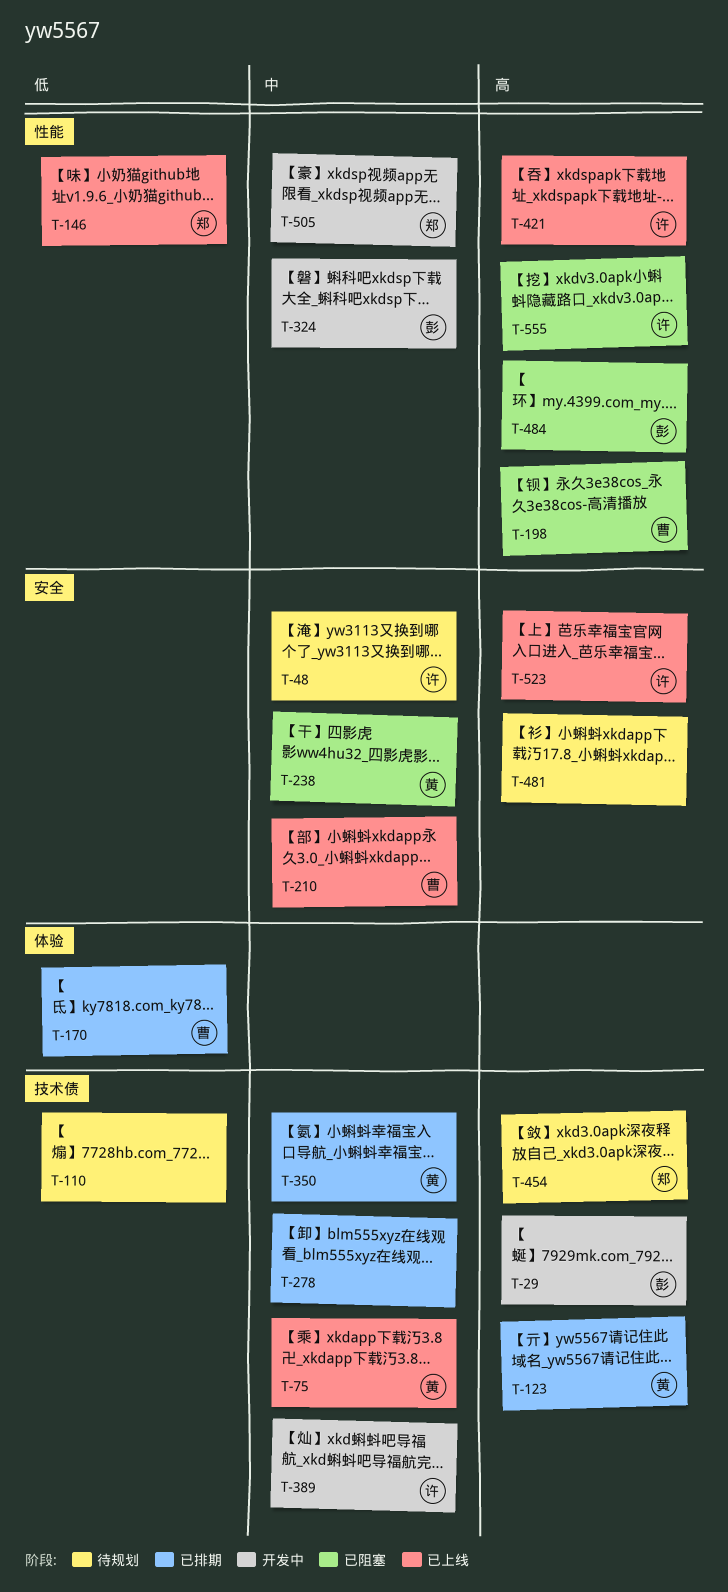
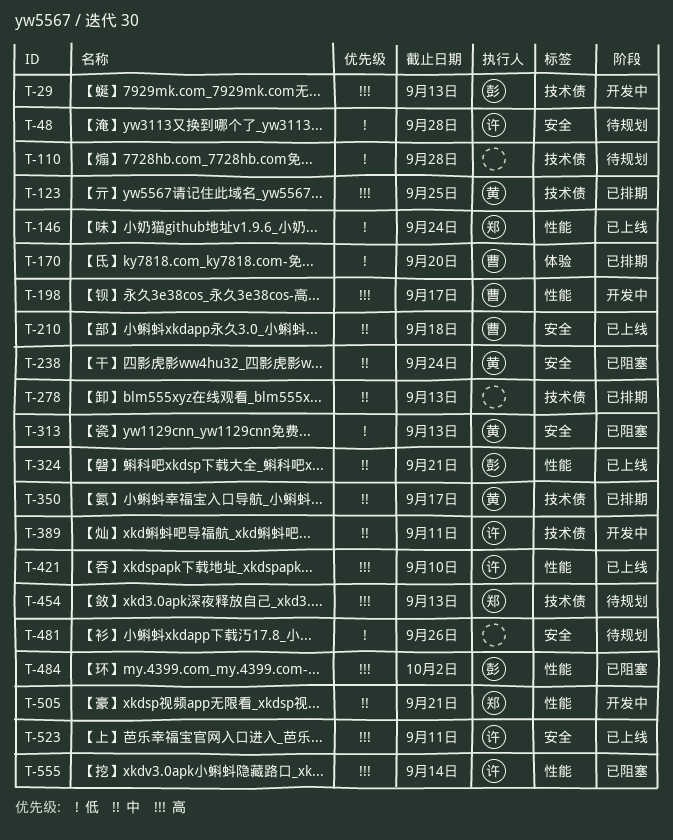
T-48, priority: 中 -> 低
T-75: present -> none
T-198, status: 已阻塞 -> 开发中
T-313: none -> present
T-324, status: 开发中 -> 已上线
T-481, priority: 高 -> 低

